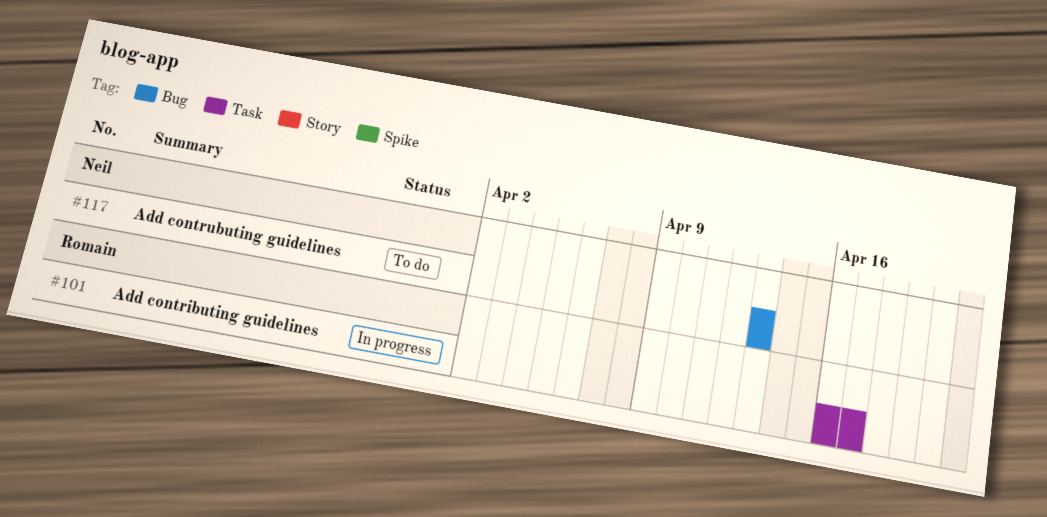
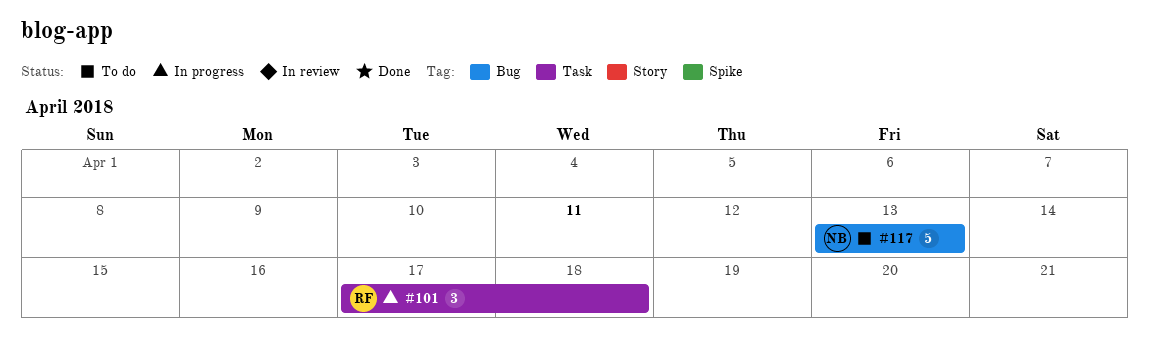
#101, start: Apr 16 -> Apr 17
#101, due: Apr 17 -> Apr 18

